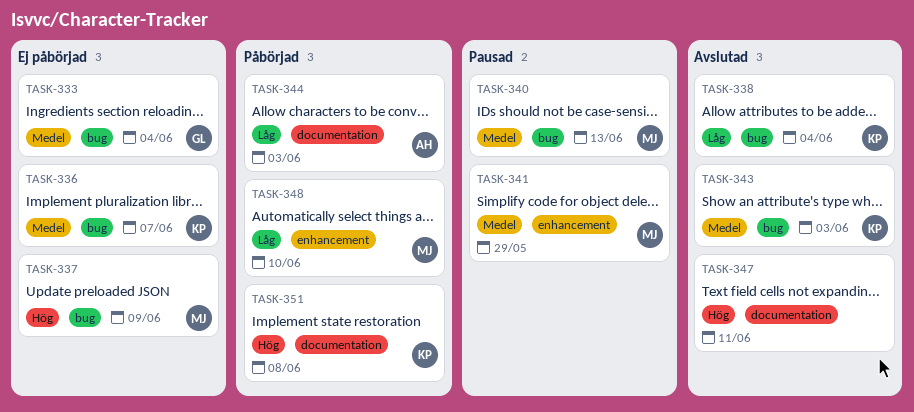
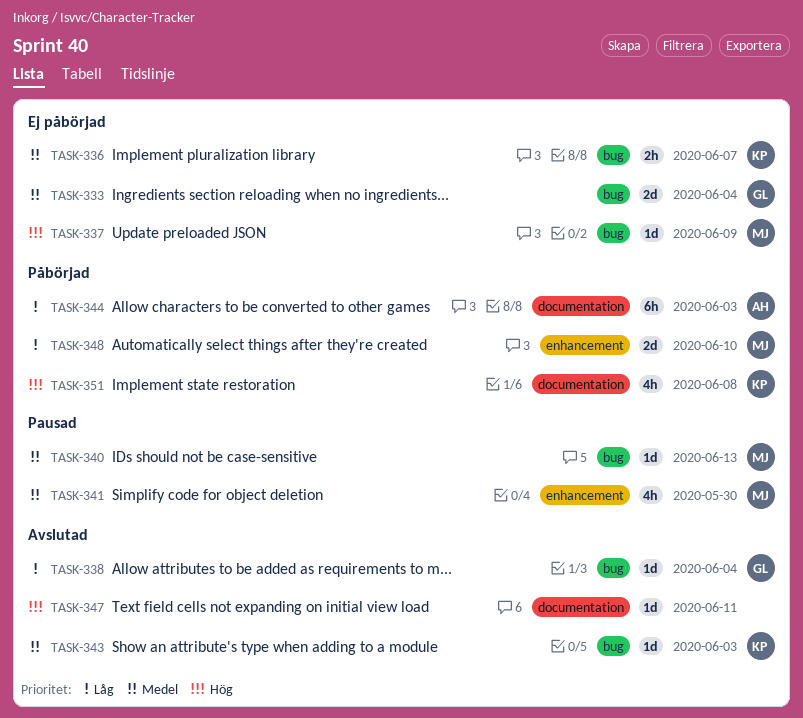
TASK-338, owner: KP -> GL
TASK-341, due: May 29 -> May 30

